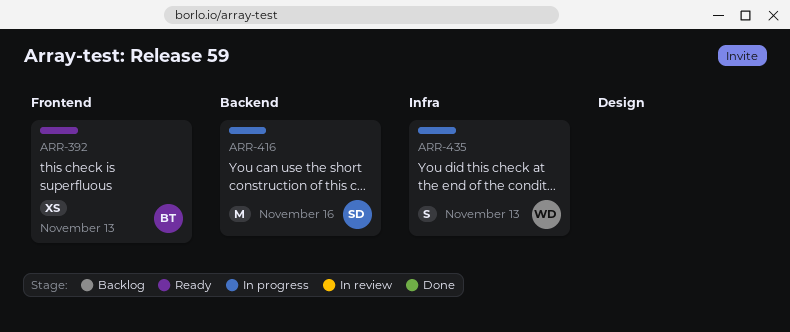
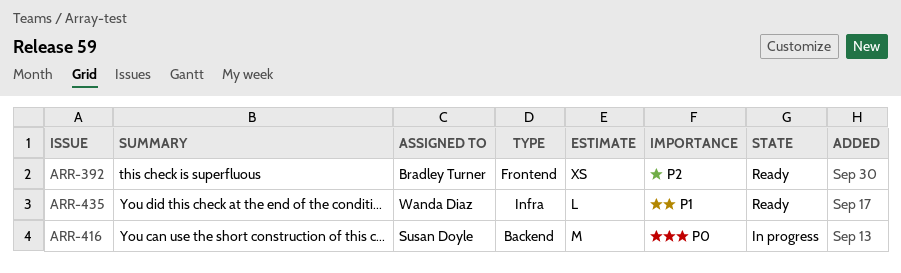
ARR-435, status: In progress -> Ready
ARR-435, estimate: S -> L

